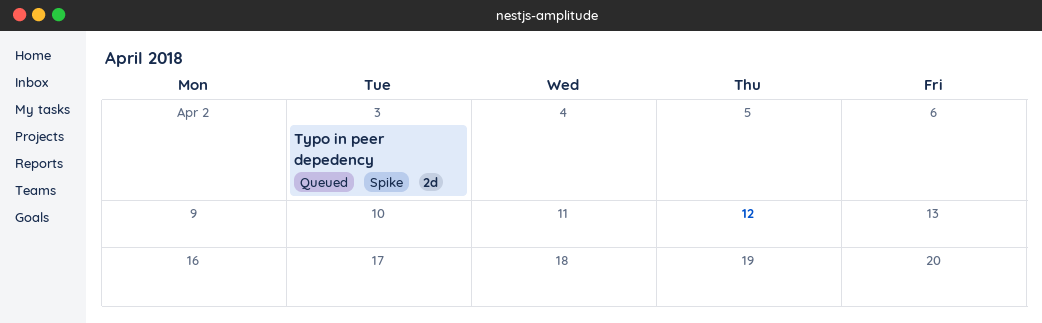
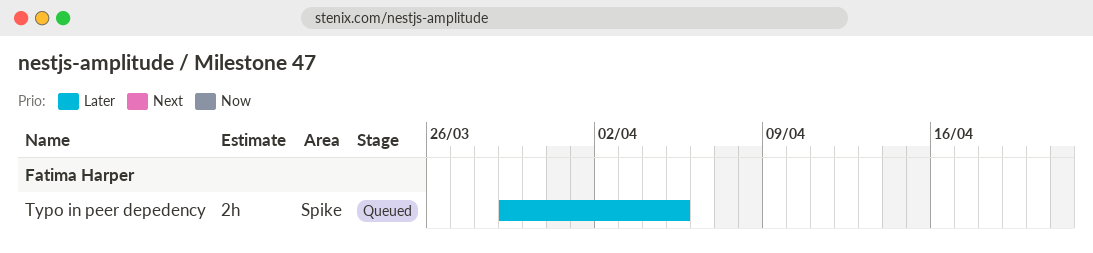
Typo in peer depedency, estimate: 2d -> 2h
Typo in peer depedency, due: Apr 3 -> Apr 5

